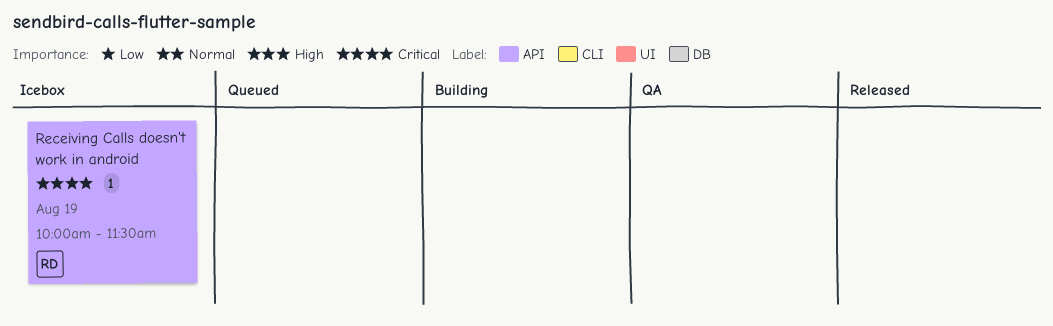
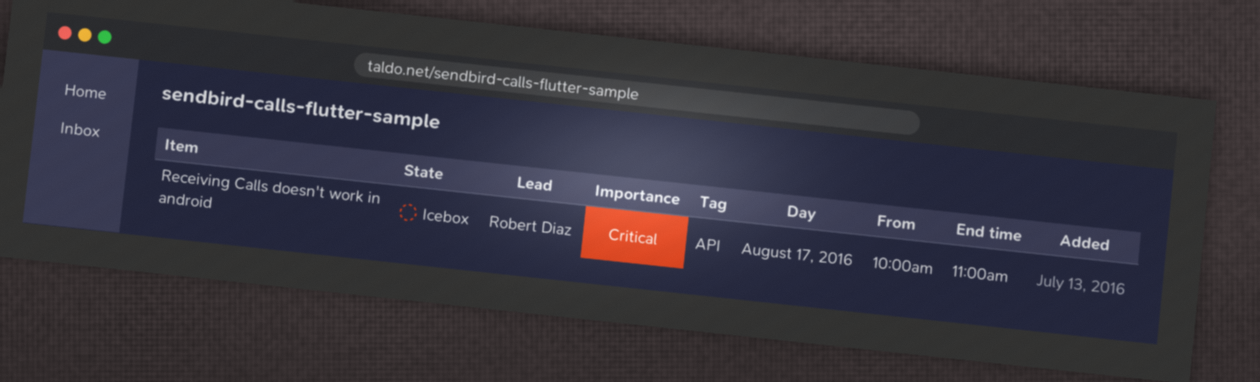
Receiving Calls doesn't work in android, day: Aug 19 -> Aug 17
Receiving Calls doesn't work in android, ends: 11:30 -> 11:00

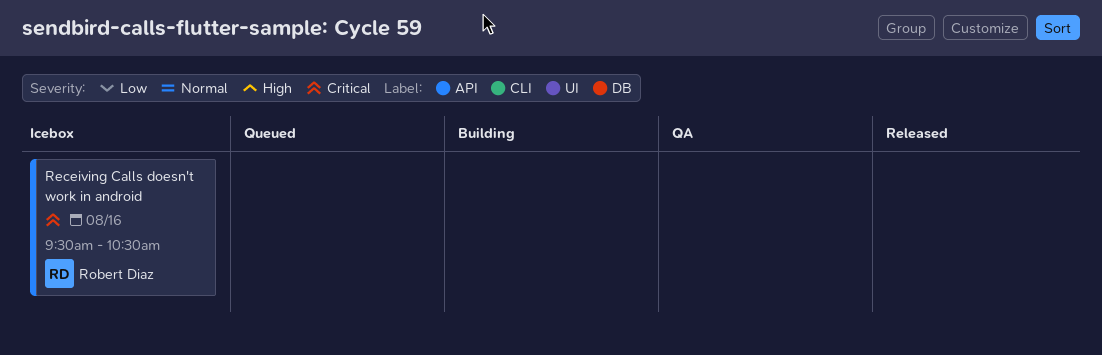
Receiving Calls doesn't work in android, day: Aug 17 -> Aug 16
Receiving Calls doesn't work in android, begins: 10:00 -> 09:30
Receiving Calls doesn't work in android, ends: 11:00 -> 10:30

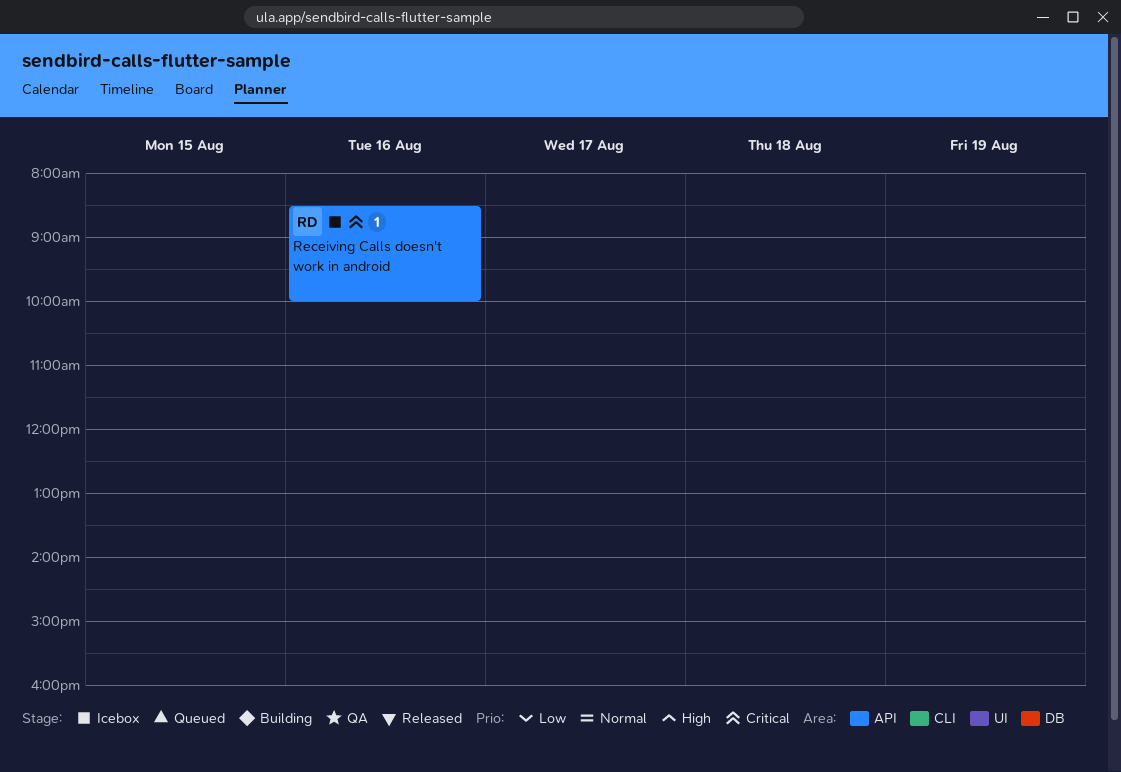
Receiving Calls doesn't work in android, begins: 09:30 -> 08:30
Receiving Calls doesn't work in android, ends: 10:30 -> 10:00

